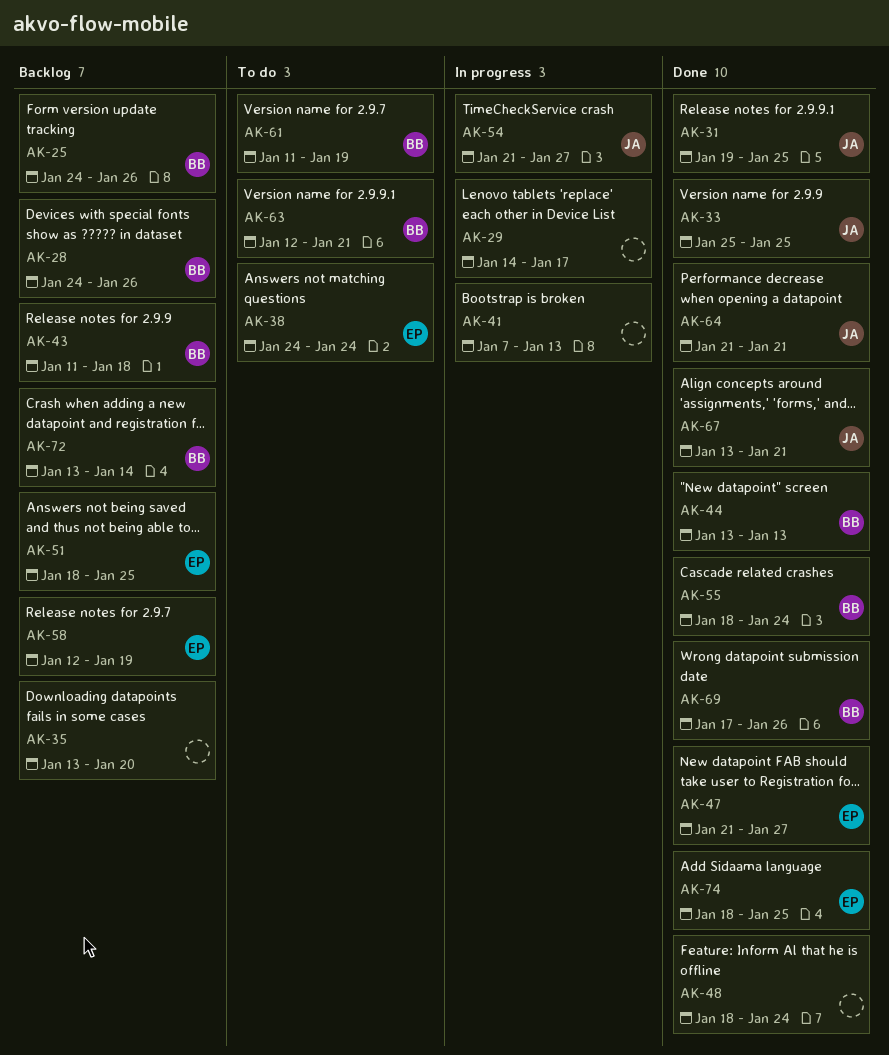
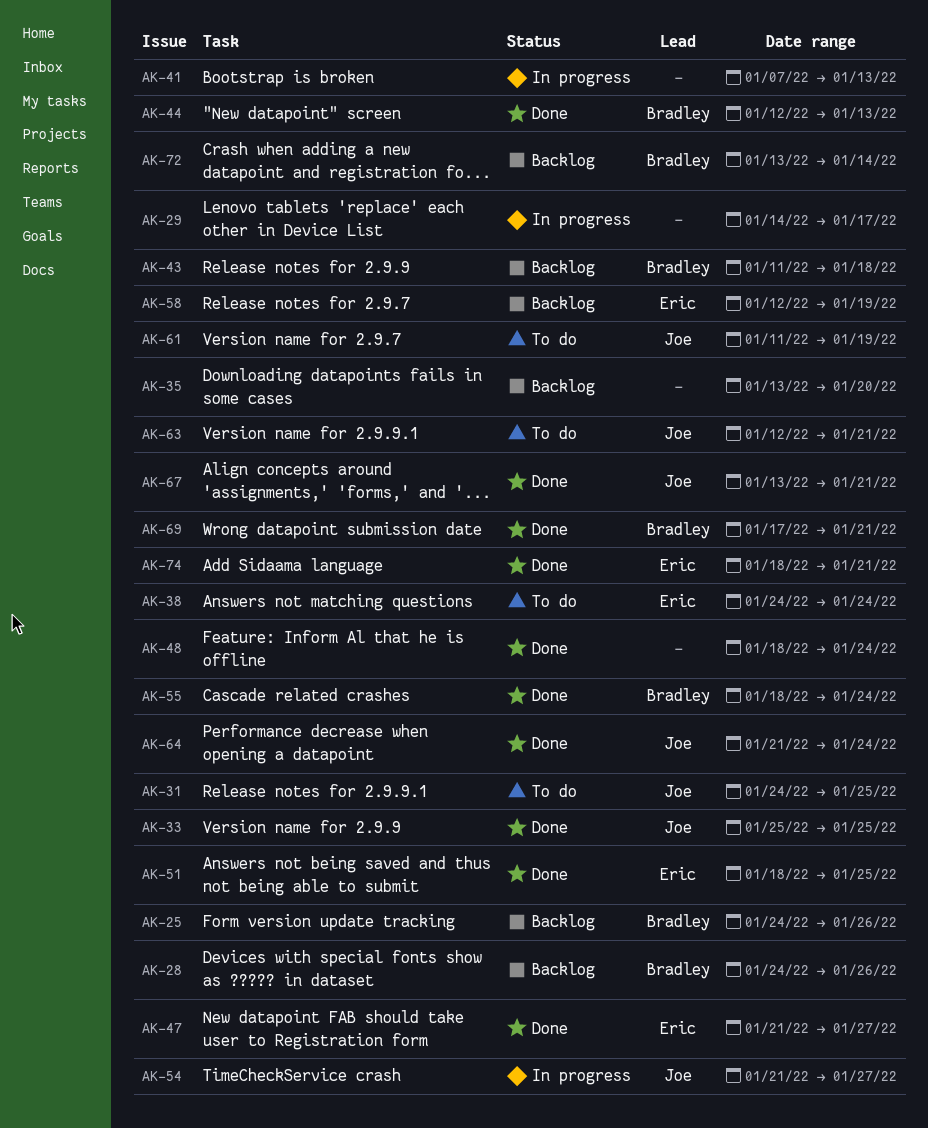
AK-31, status: Done -> To do
AK-31, start: Jan 19 -> Jan 24
AK-44, start: Jan 13 -> Jan 12
AK-51, status: Backlog -> Done
AK-61, owner: Bradley -> Joe
AK-63, owner: Bradley -> Joe
AK-64, due: Jan 21 -> Jan 24
AK-69, due: Jan 26 -> Jan 21
AK-74, due: Jan 25 -> Jan 21

